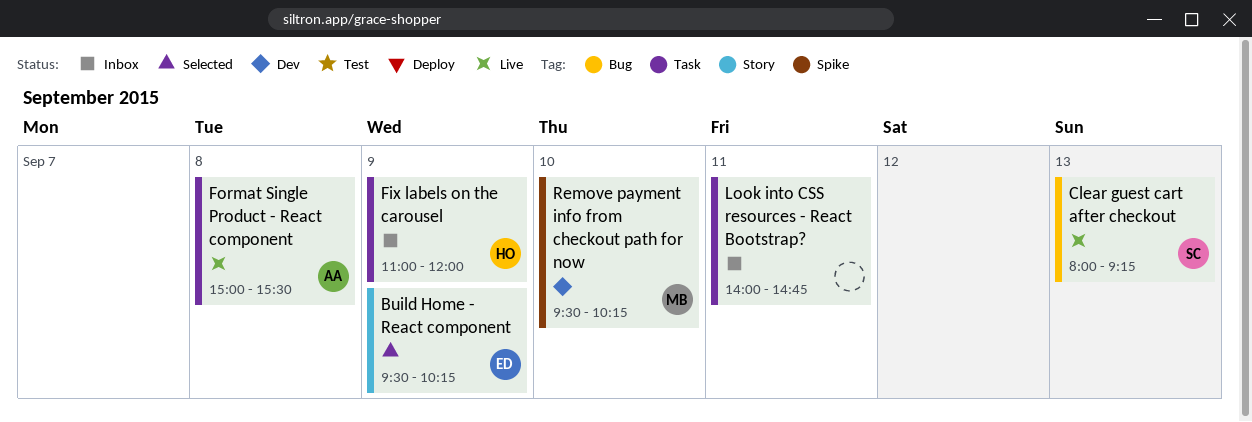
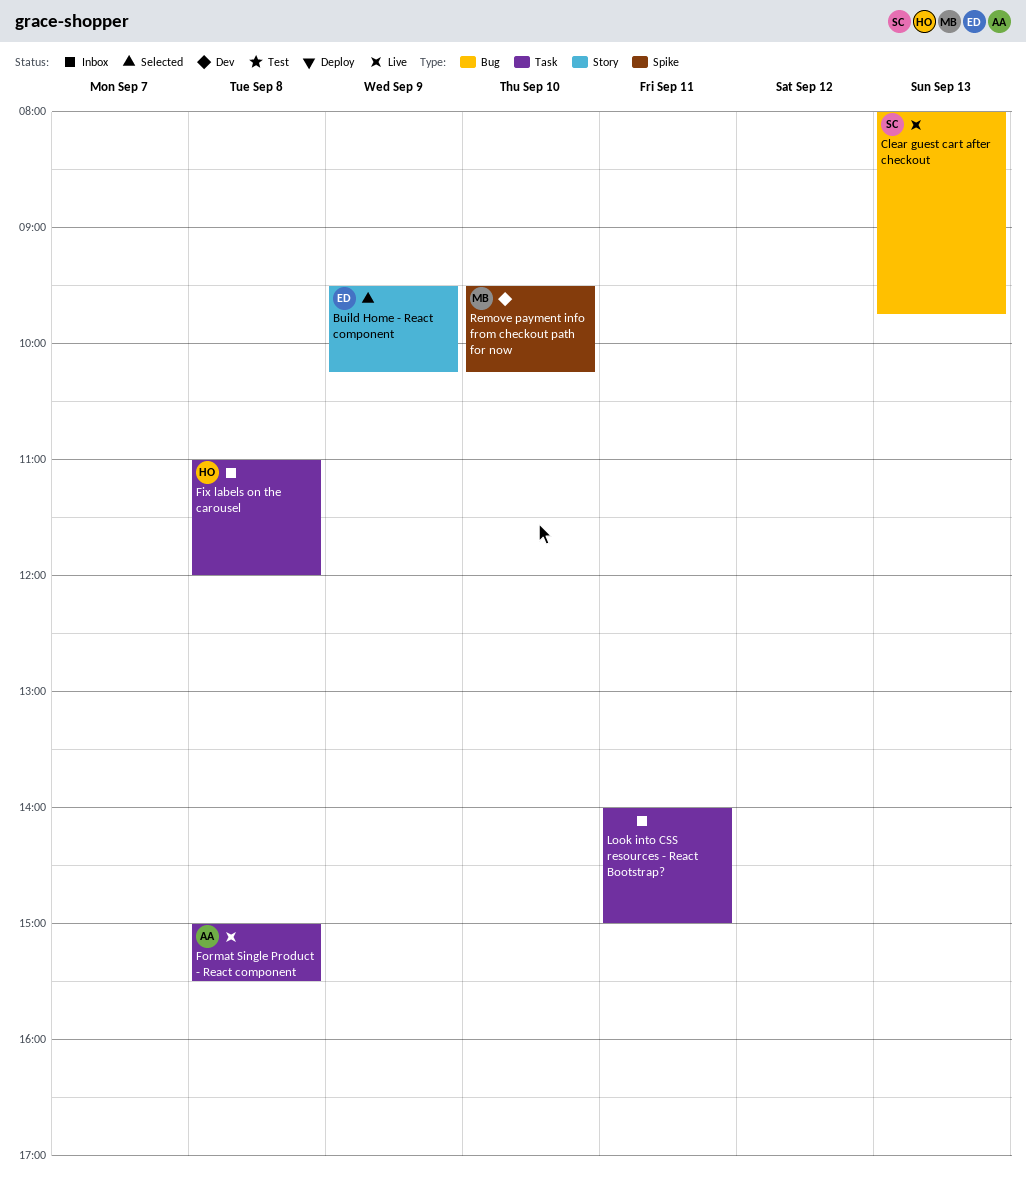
Clear guest cart after checkout, ends: 09:15 -> 09:45
Fix labels on the carousel, day: Sep 9 -> Sep 8
Look into CSS resources - React Bootstrap?, ends: 14:45 -> 15:00

